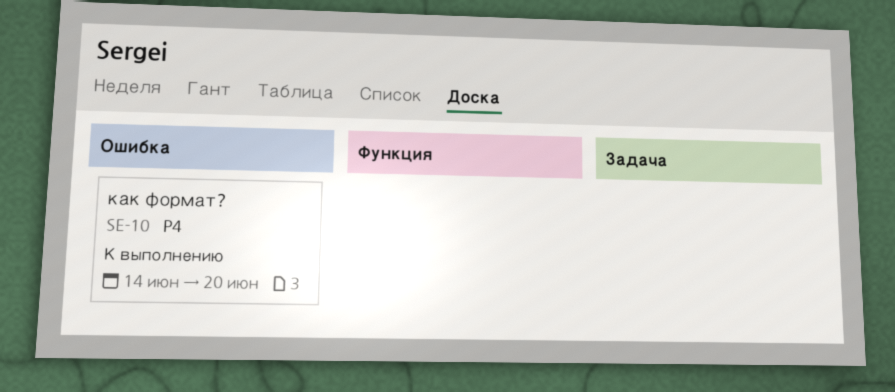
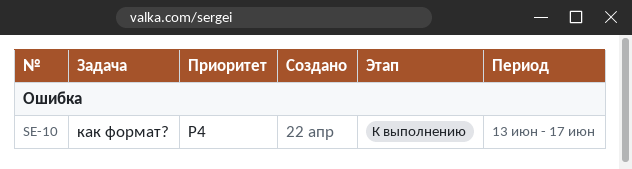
SE-10, start: Jun 14 -> Jun 13
SE-10, due: Jun 20 -> Jun 17

